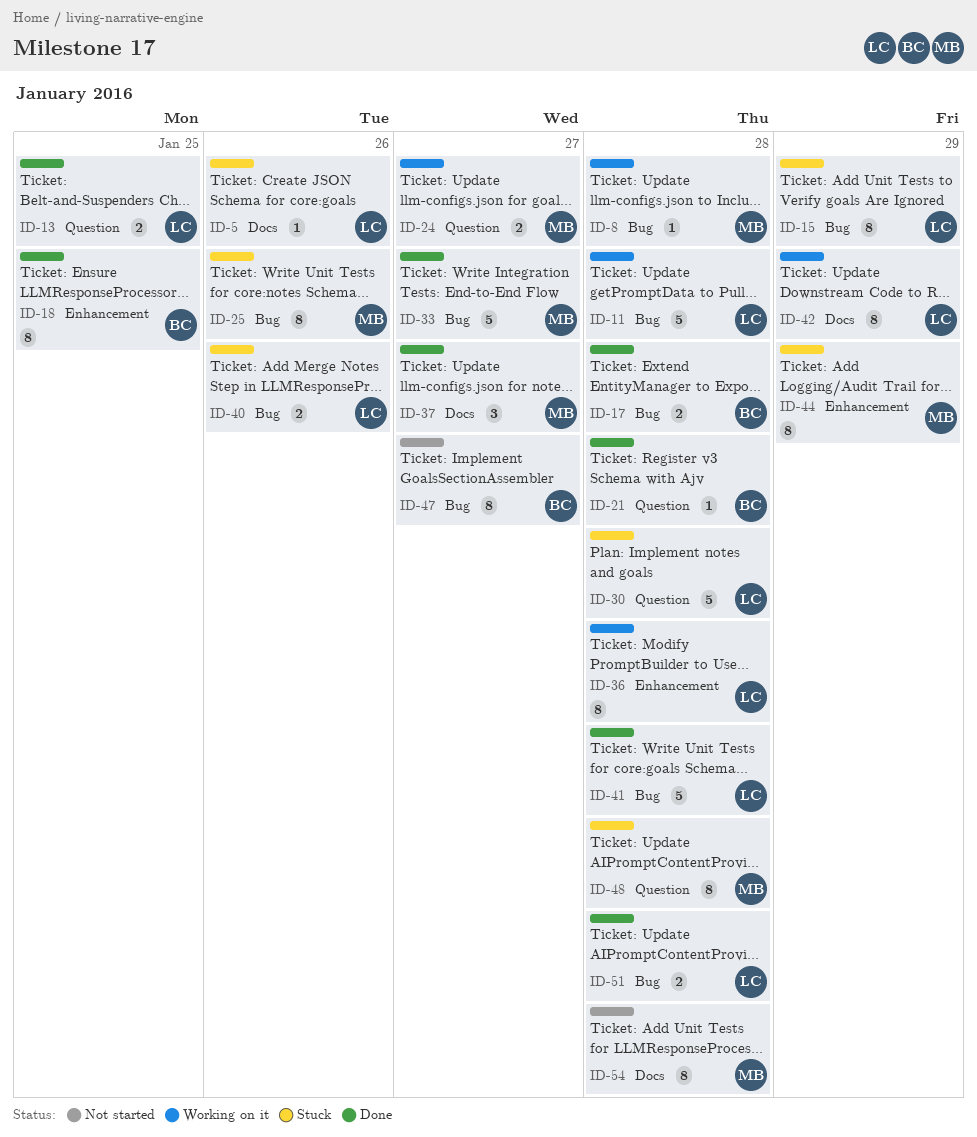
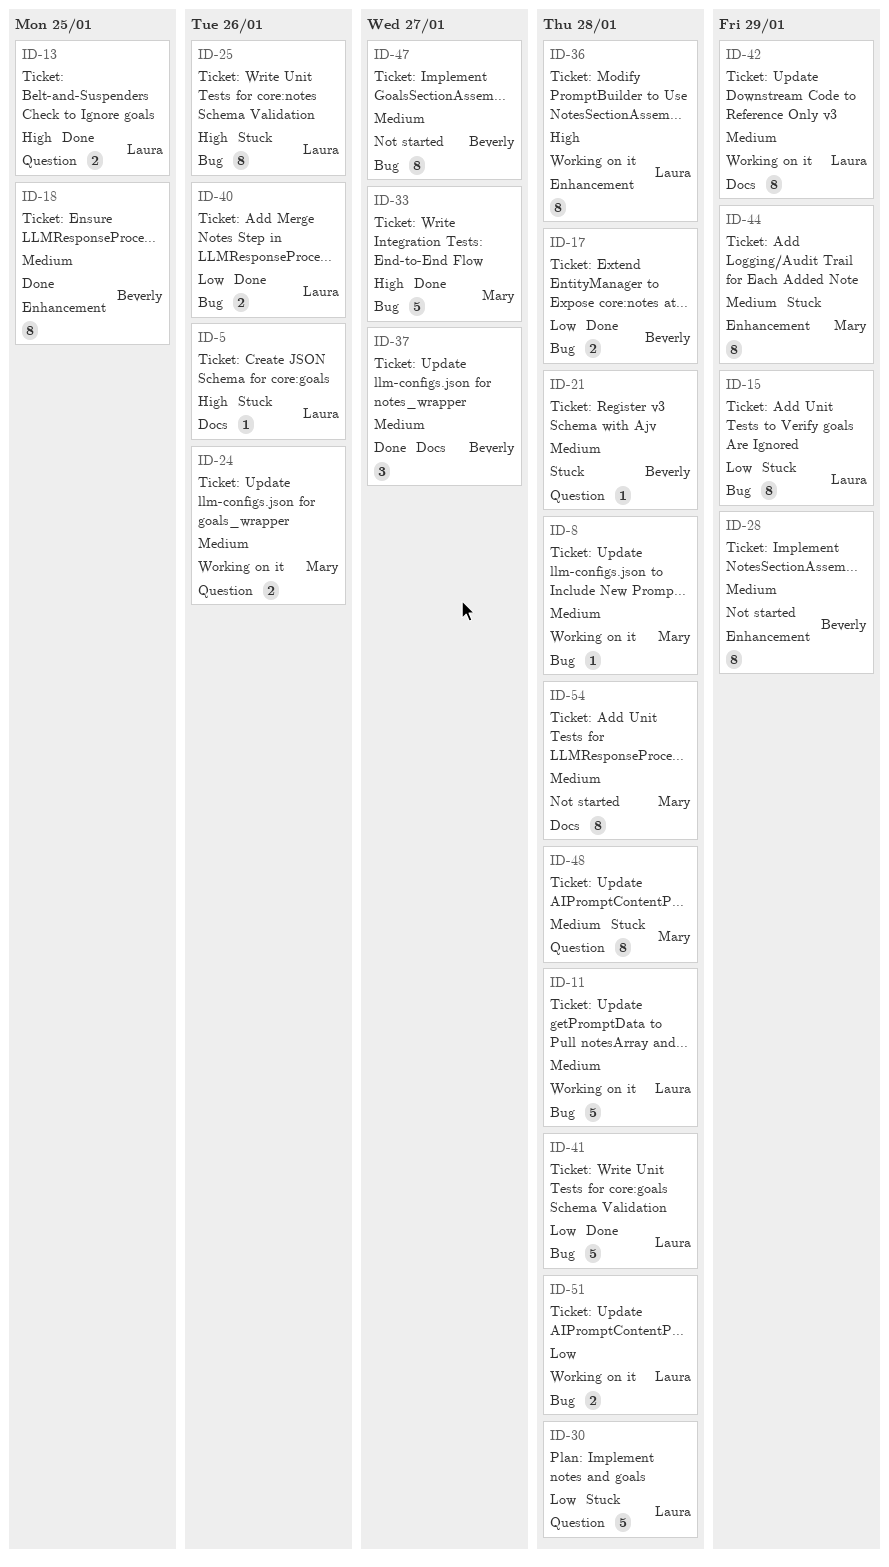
ID-21, status: Done -> Stuck
ID-24, due: Jan 27 -> Jan 26
ID-25, owner: Mary -> Laura
ID-28: none -> present
ID-37, owner: Mary -> Beverly
ID-40, status: Stuck -> Done
ID-51, status: Done -> Working on it

